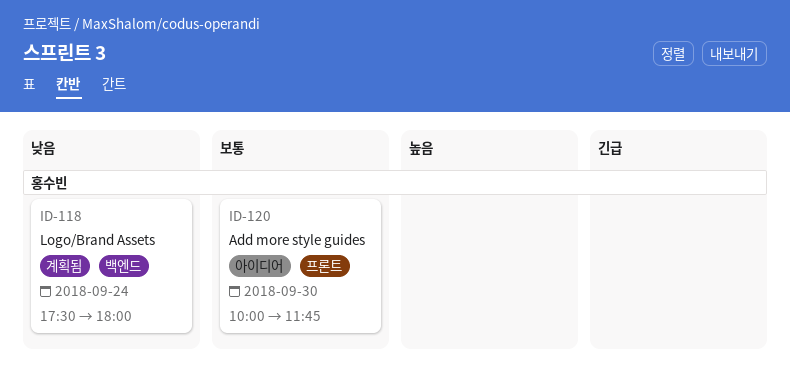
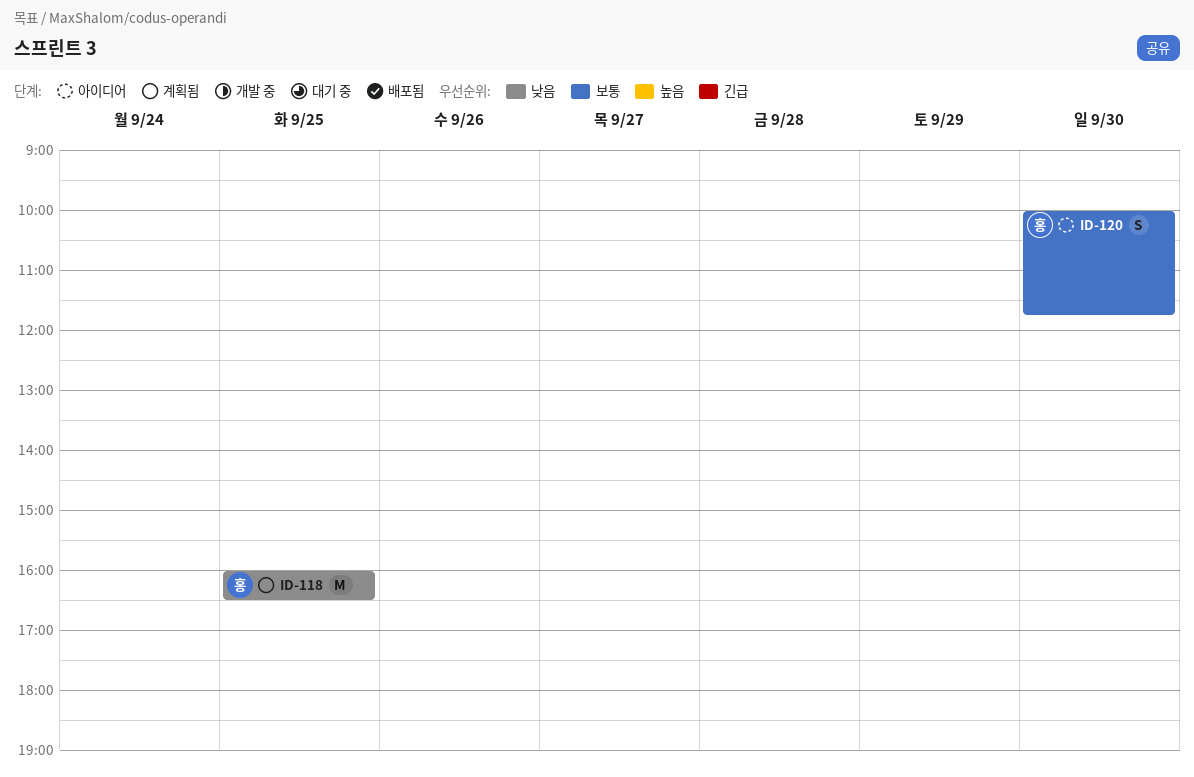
ID-118, day: Sep 24 -> Sep 25
ID-118, begins: 17:30 -> 16:00
ID-118, ends: 18:00 -> 16:30

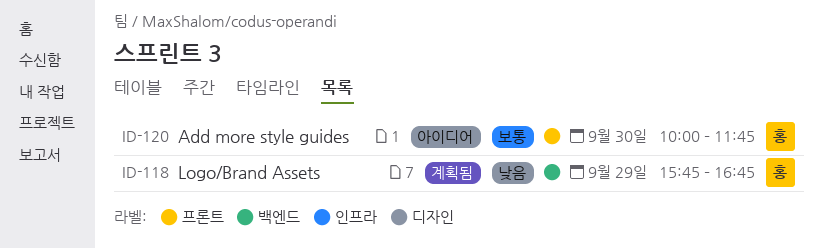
ID-118, day: Sep 25 -> Sep 29
ID-118, begins: 16:00 -> 15:45
ID-118, ends: 16:30 -> 16:45

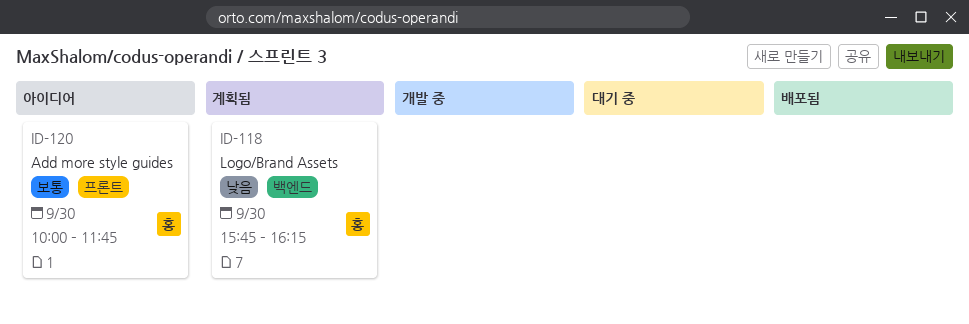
ID-118, day: Sep 29 -> Sep 30
ID-118, ends: 16:45 -> 16:15

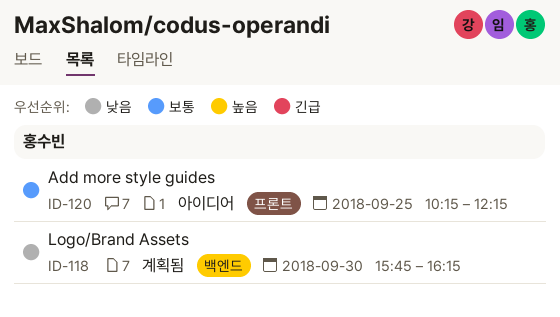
ID-120, day: Sep 30 -> Sep 25
ID-120, begins: 10:00 -> 10:15
ID-120, ends: 11:45 -> 12:15

